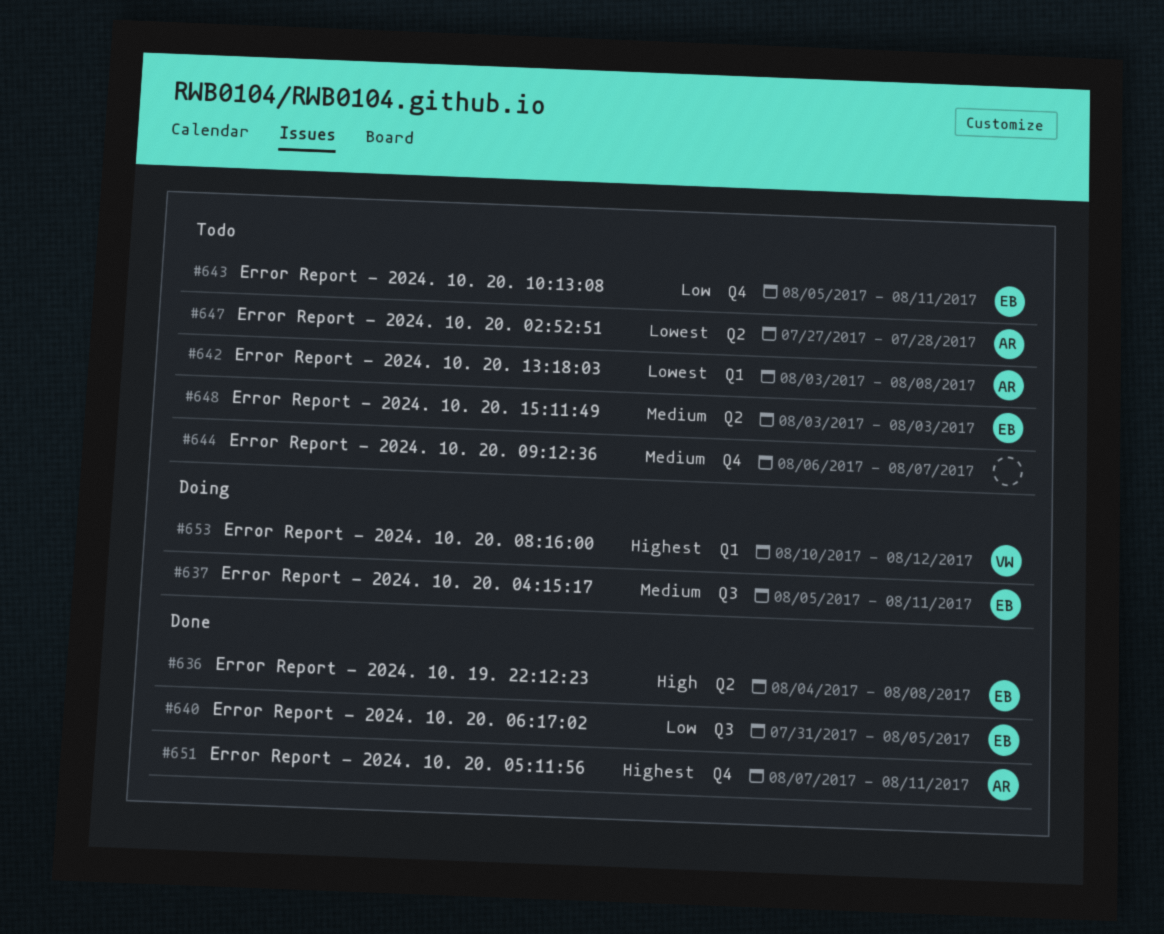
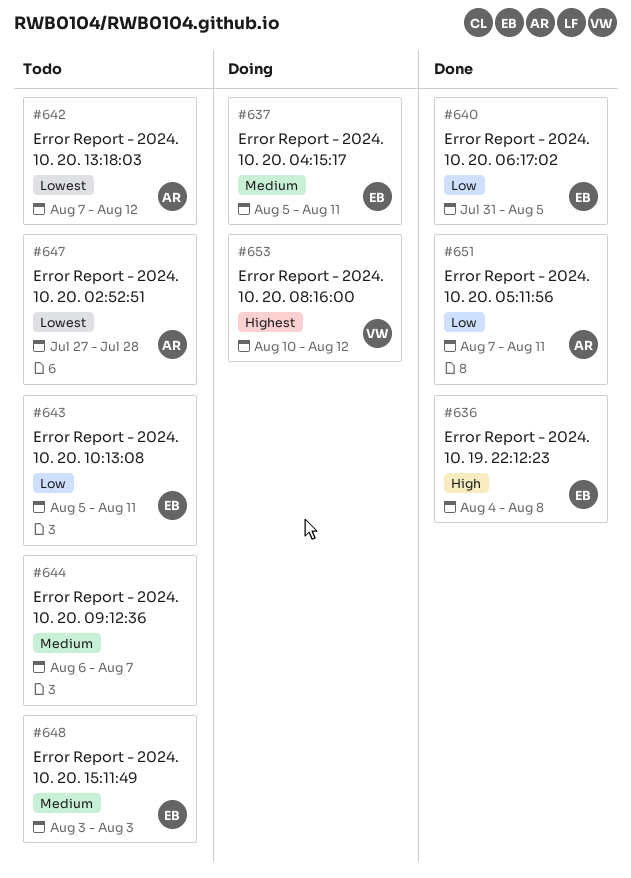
#642, start: Aug 3 -> Aug 7
#642, due: Aug 8 -> Aug 12
#651, priority: Highest -> Low

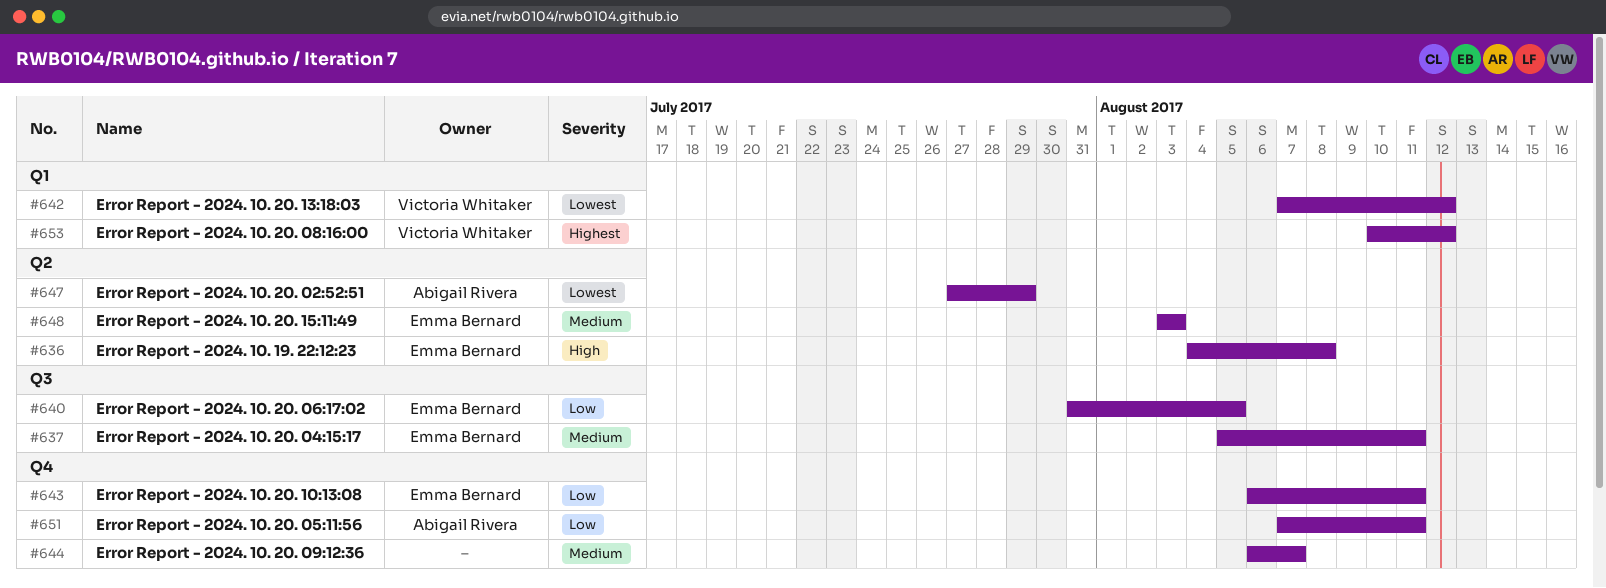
#642, owner: Abigail Rivera -> Victoria Whitaker
#643, start: Aug 5 -> Aug 6
#647, due: Jul 28 -> Jul 29

